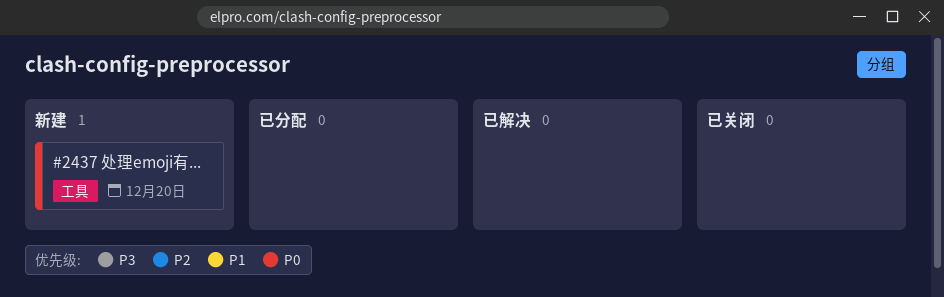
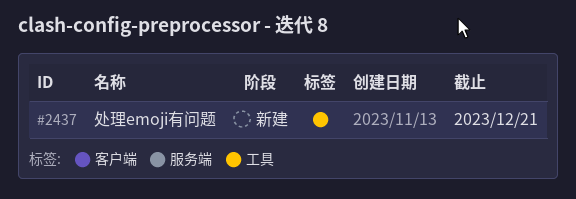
#2437, due: Dec 20 -> Dec 21

